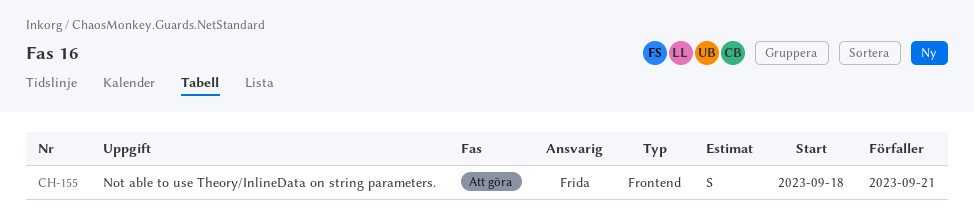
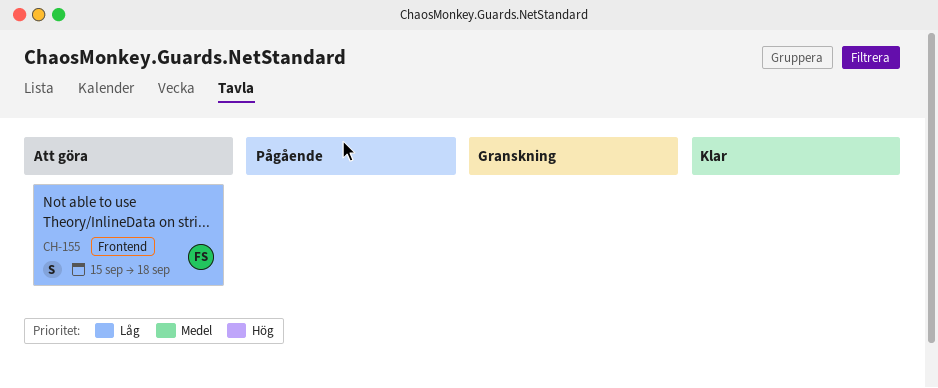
CH-155, start: Sep 18 -> Sep 15
CH-155, due: Sep 21 -> Sep 18

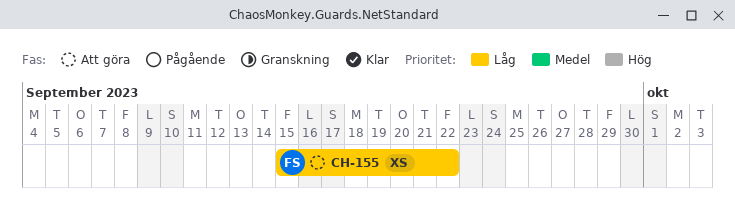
CH-155, estimate: S -> XS
CH-155, due: Sep 18 -> Sep 22

